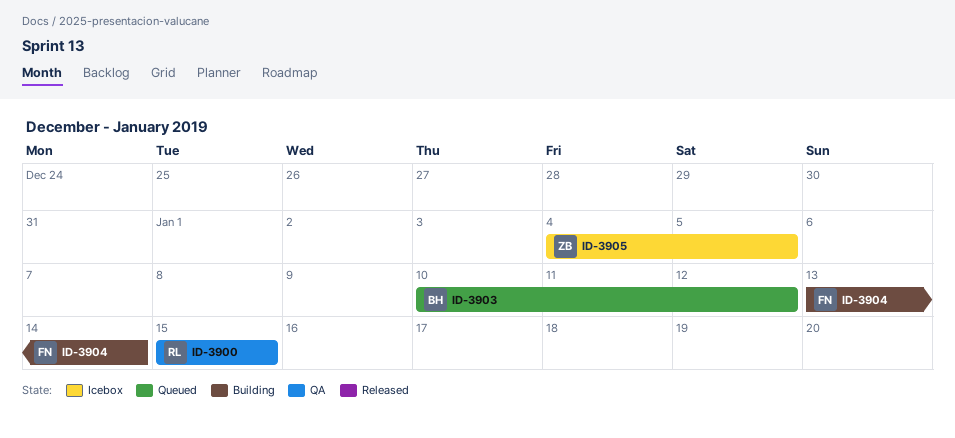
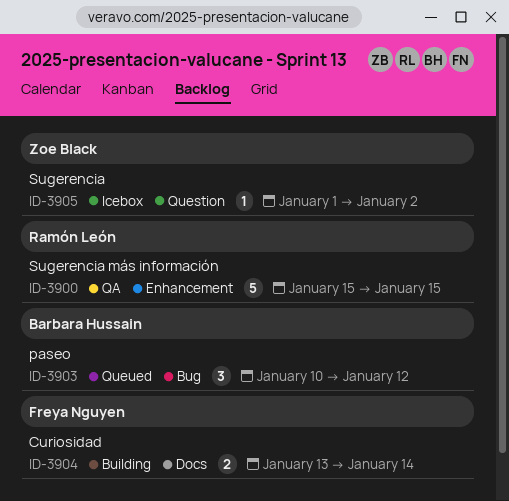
ID-3905, start: Jan 4 -> Jan 1
ID-3905, due: Jan 5 -> Jan 2

